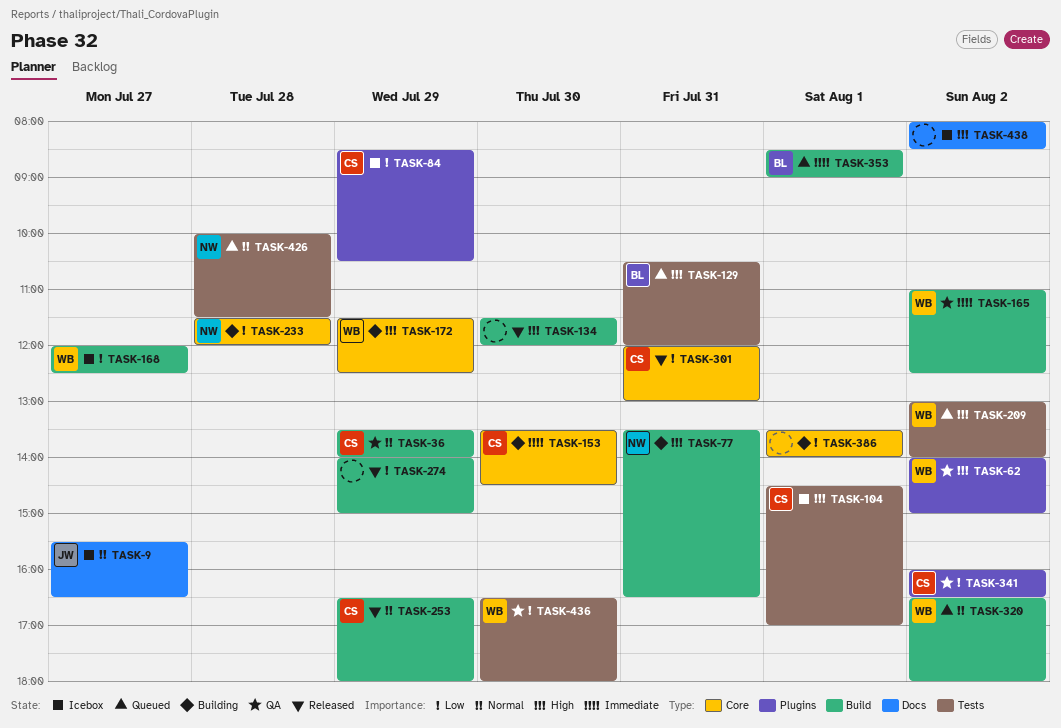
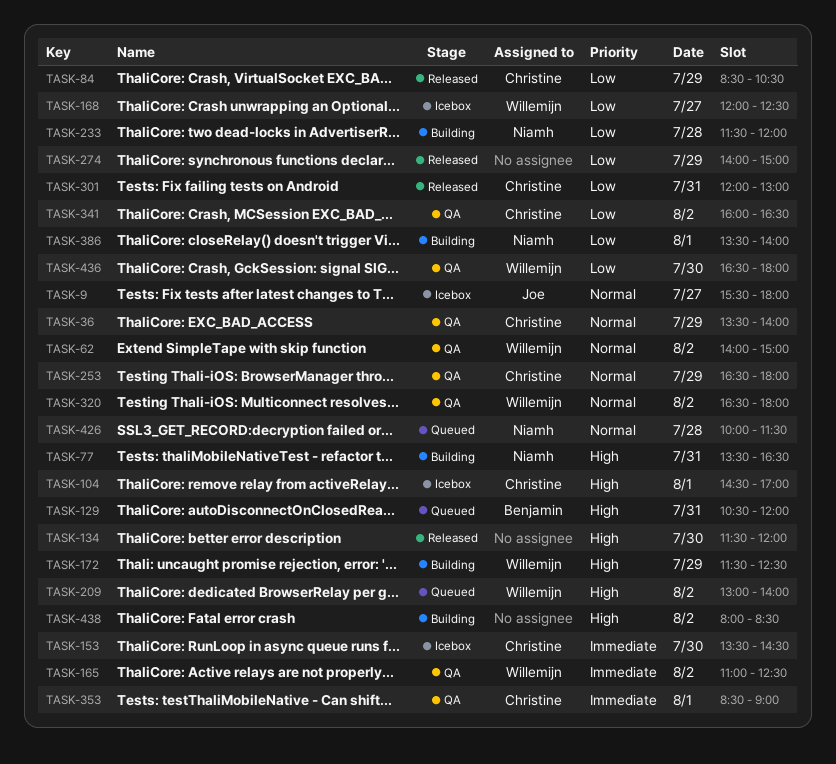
TASK-9, ends: 16:30 -> 18:00
TASK-62, priority: High -> Normal
TASK-84, status: Icebox -> Released
TASK-153, status: Building -> Icebox
TASK-253, status: Released -> QA
TASK-320, status: Queued -> QA
TASK-353, status: Queued -> QA
TASK-353, owner: Benjamin -> Christine
TASK-386, owner: none -> Niamh
TASK-438, status: Icebox -> Building

